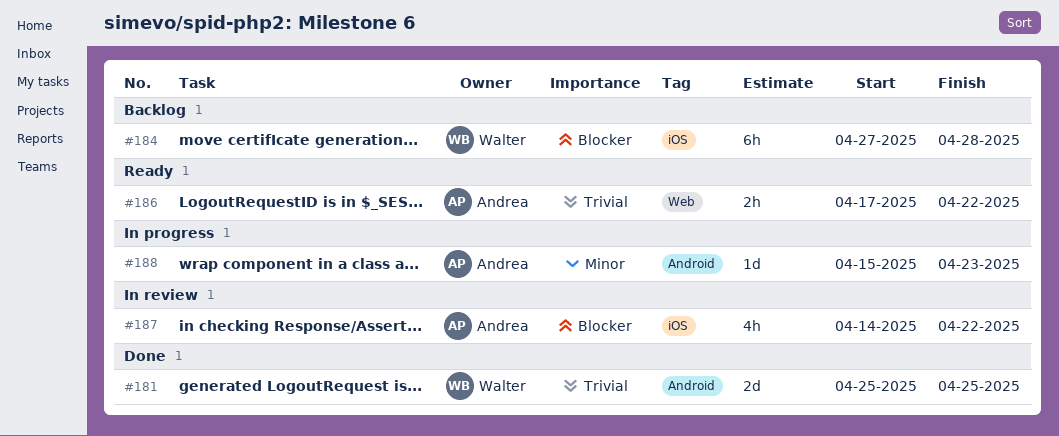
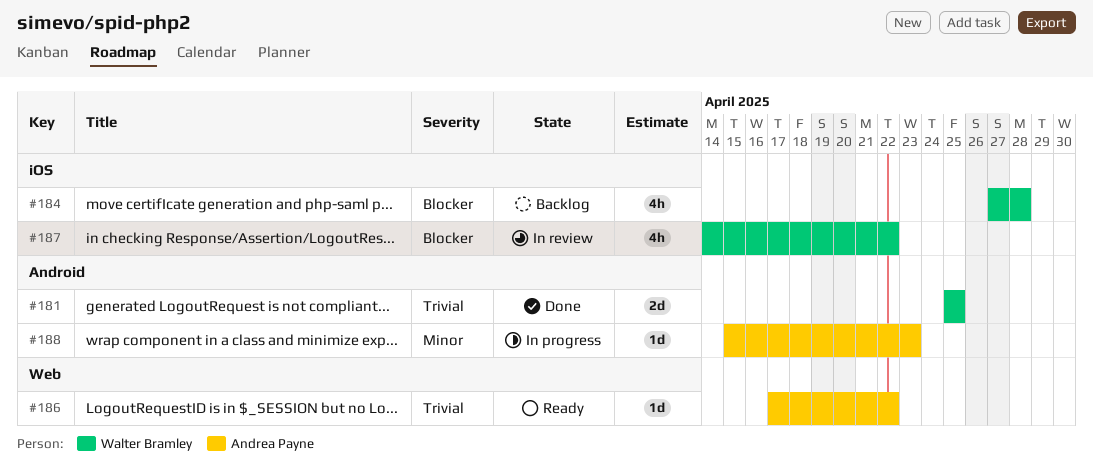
#184, estimate: 6h -> 4h
#186, estimate: 2h -> 1d
#187, owner: Andrea Payne -> Walter Bramley

